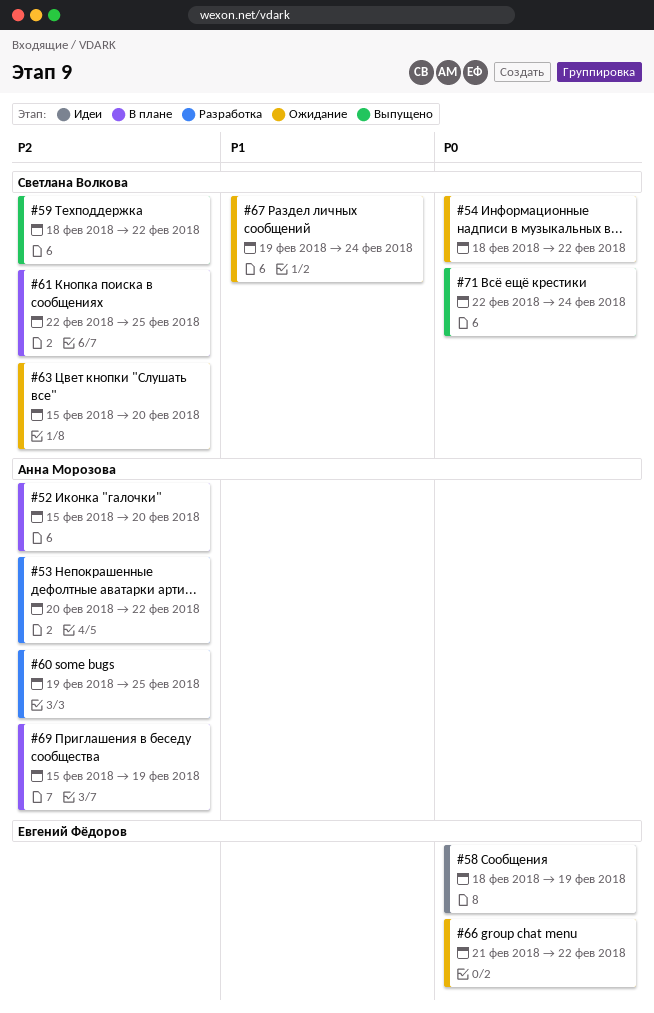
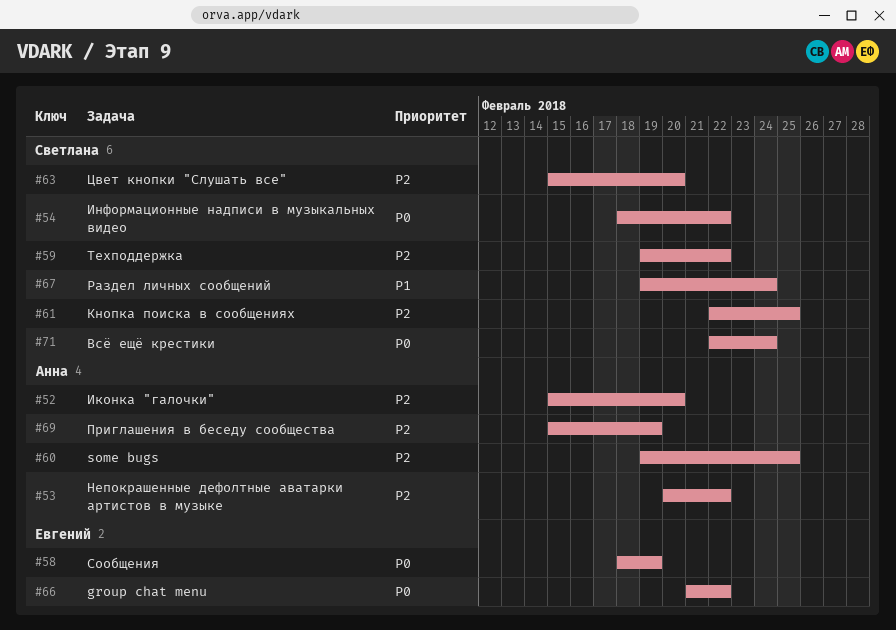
#59, start: Feb 18 -> Feb 19

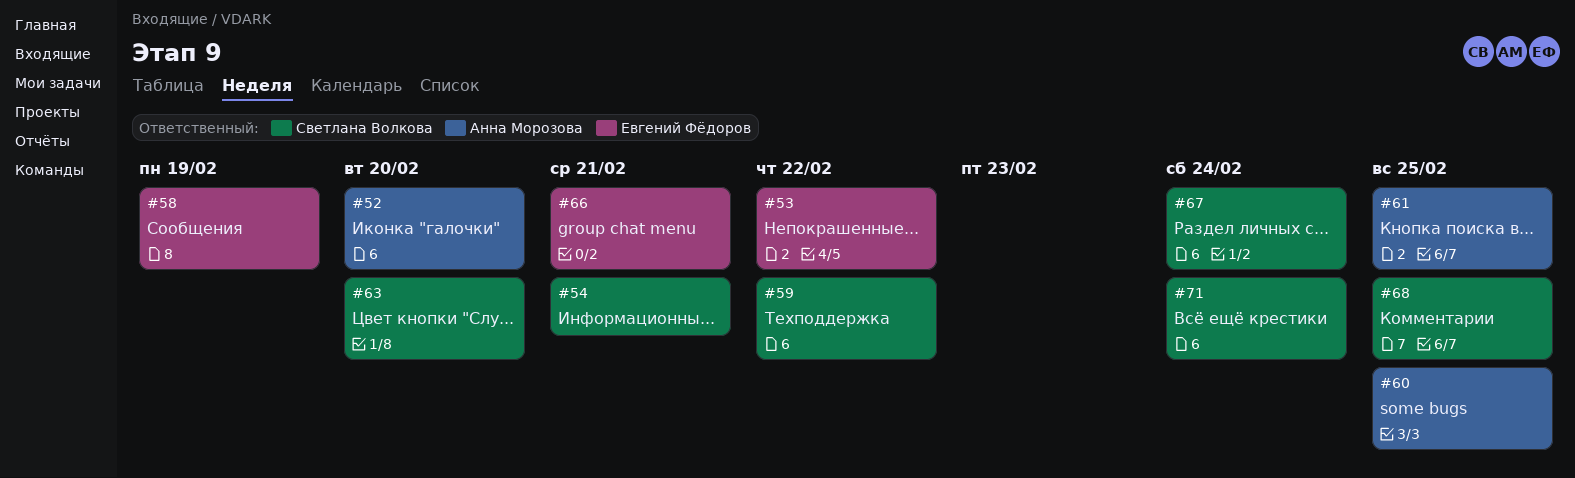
#53, owner: Анна Морозова -> Евгений Фёдоров
#54, due: Feb 22 -> Feb 21
#61, owner: Светлана Волкова -> Анна Морозова
#66, due: Feb 22 -> Feb 21
#68: none -> present
#69: present -> none

